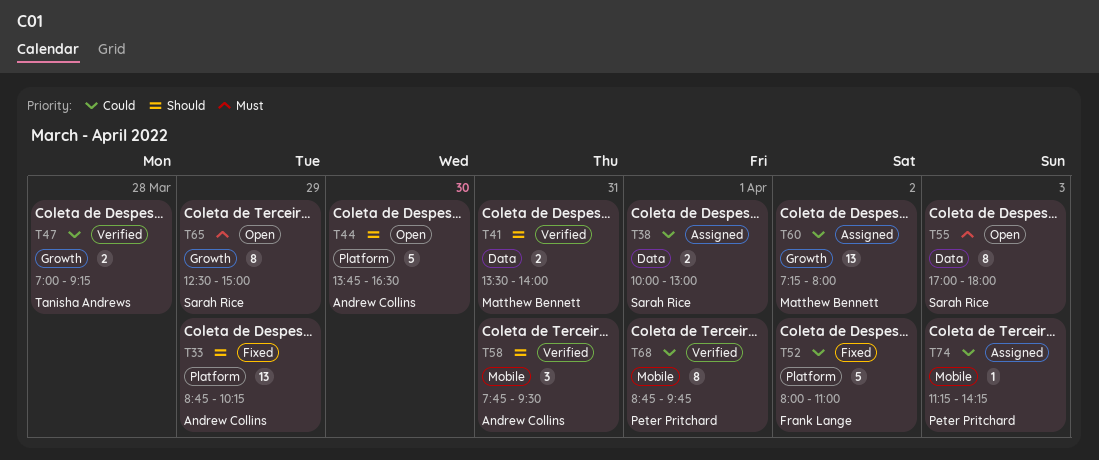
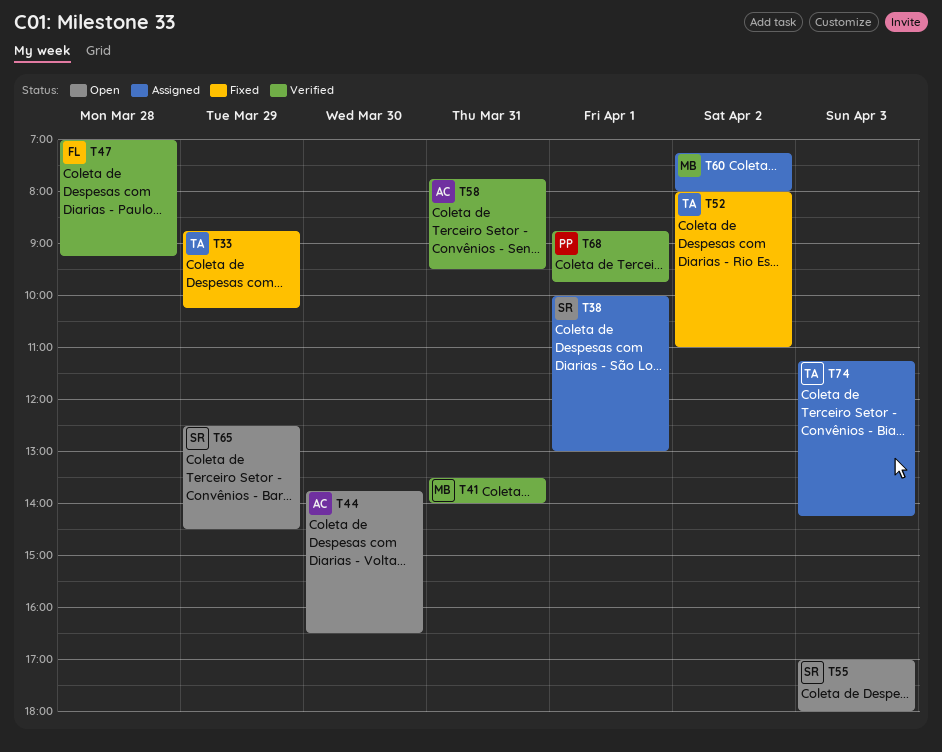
T33, owner: Andrew Collins -> Tanisha Andrews
T47, owner: Tanisha Andrews -> Frank Lange
T52, owner: Frank Lange -> Tanisha Andrews
T65, ends: 15:00 -> 14:30
T74, owner: Peter Pritchard -> Tanisha Andrews

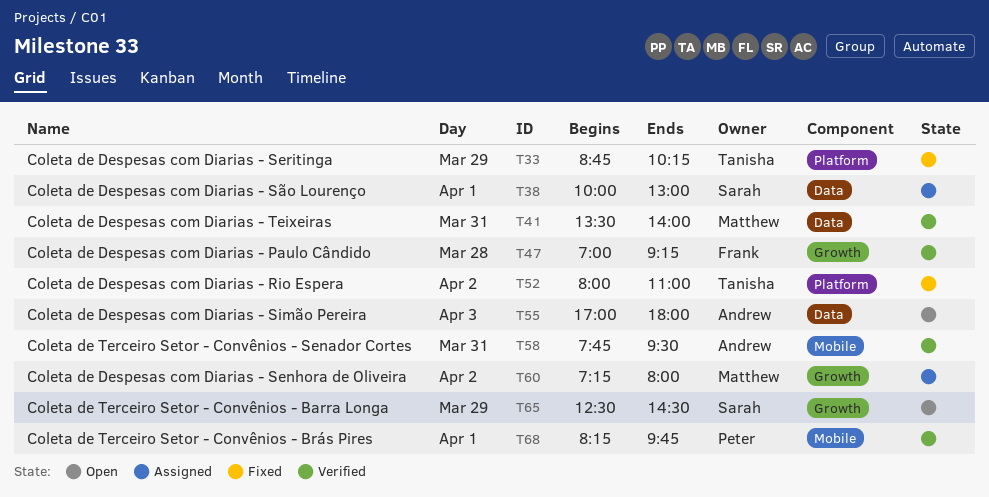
T44: present -> none
T55, owner: Sarah -> Andrew
T68, begins: 08:45 -> 08:15
T74: present -> none

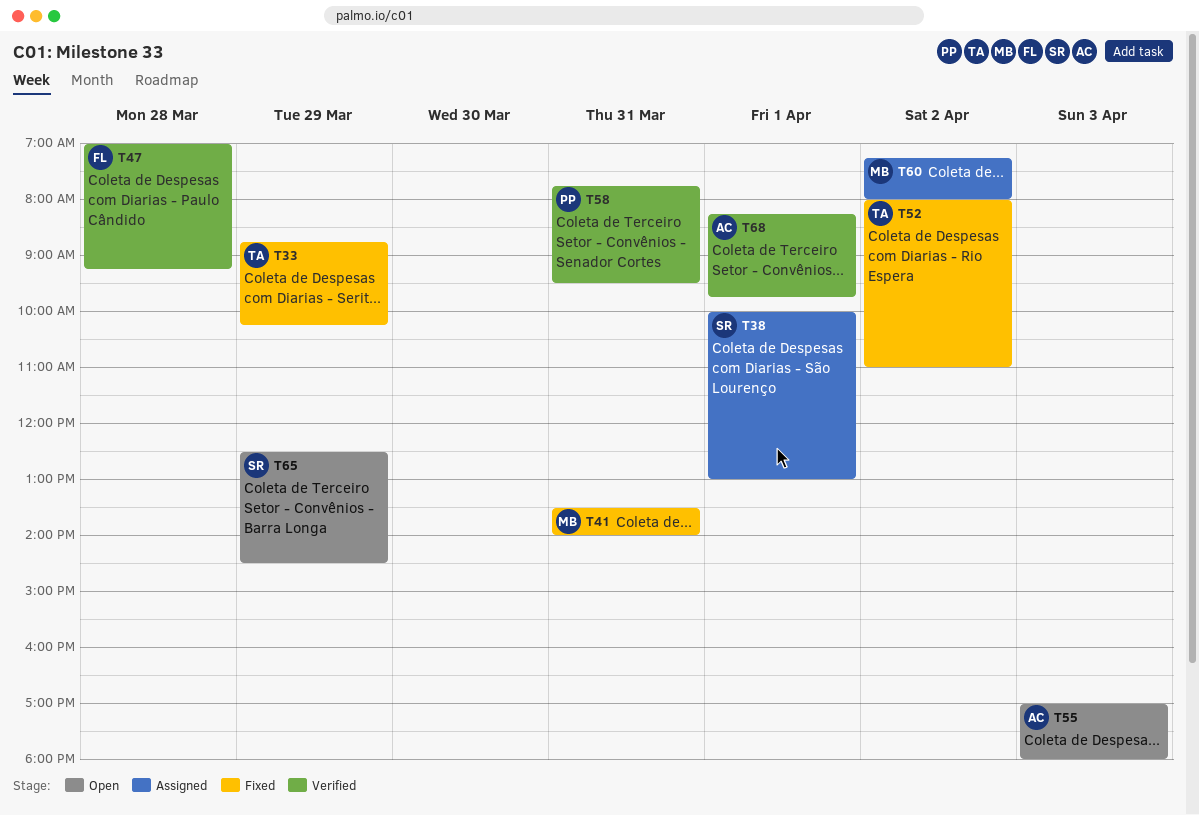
T41, status: Verified -> Fixed
T58, owner: Andrew -> Peter
T68, owner: Peter -> Andrew

